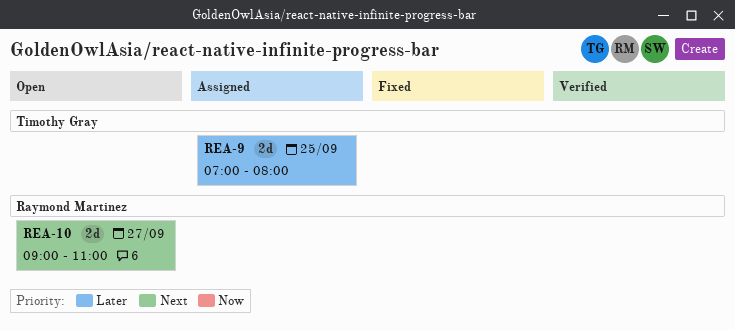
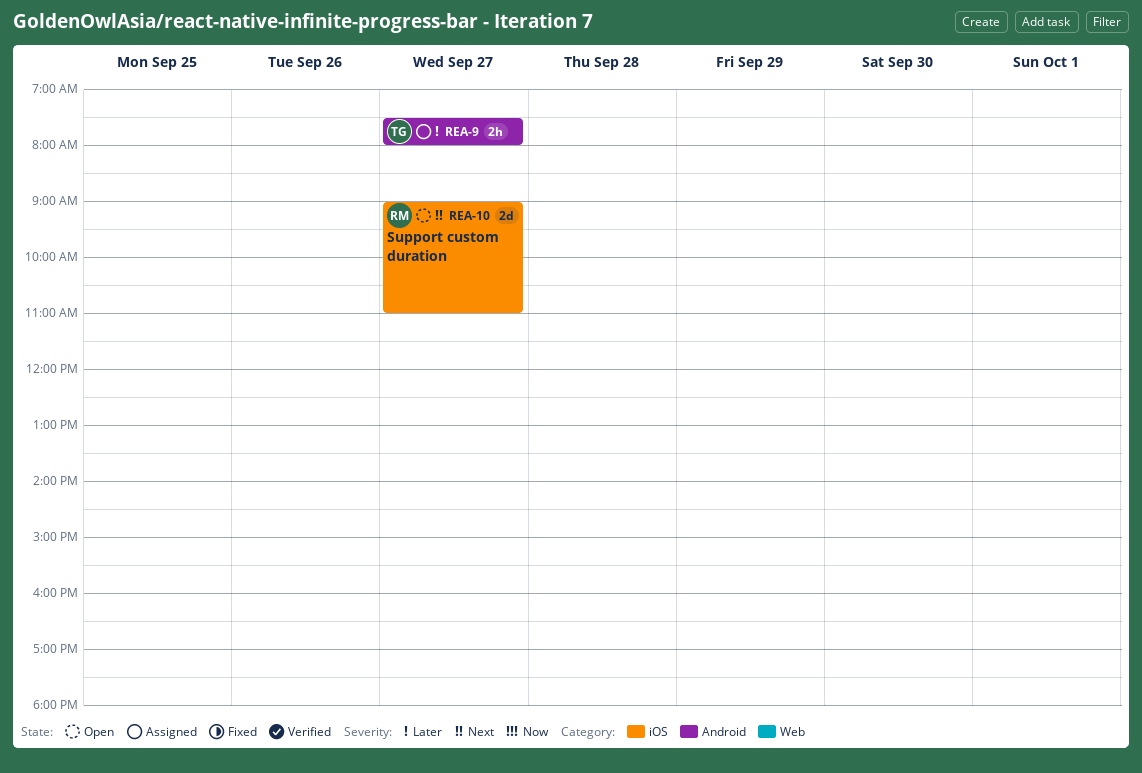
REA-9, estimate: 2d -> 2h
REA-9, day: Sep 25 -> Sep 27
REA-9, begins: 07:00 -> 07:30

